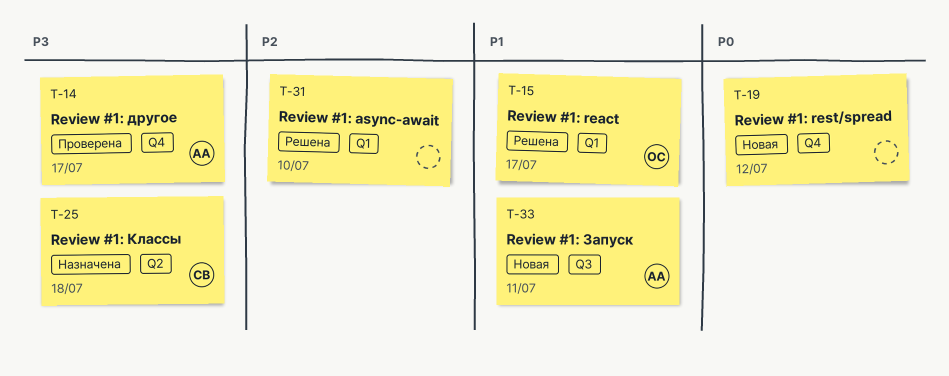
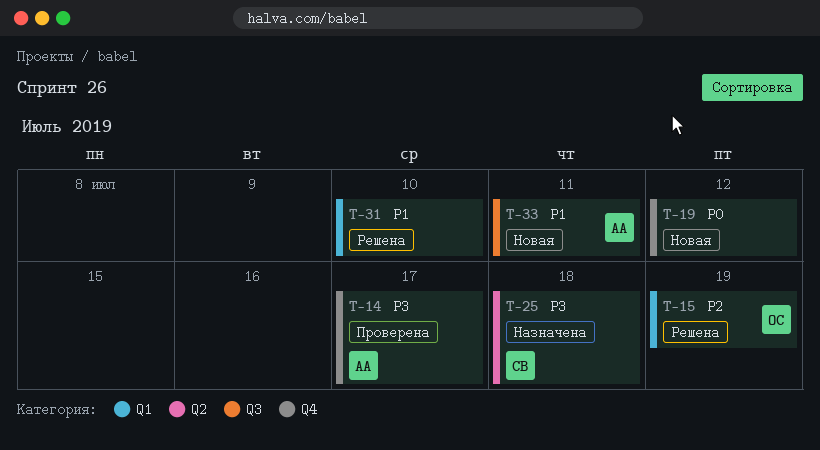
T-15, priority: P1 -> P2
T-15, due: Jul 17 -> Jul 19
T-31, priority: P2 -> P1

